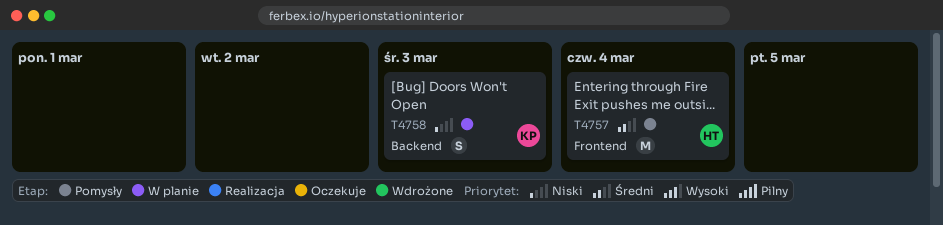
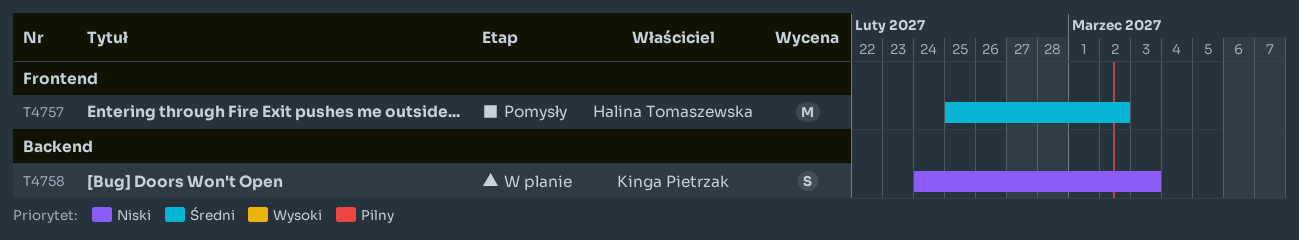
T4757, due: Mar 4 -> Mar 2

